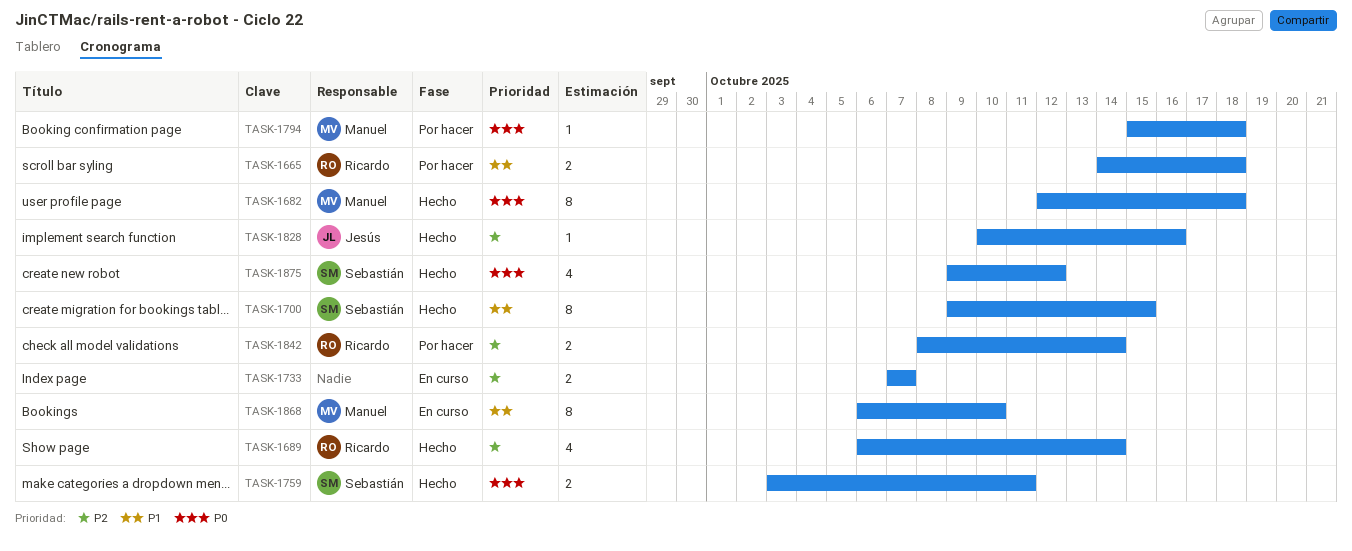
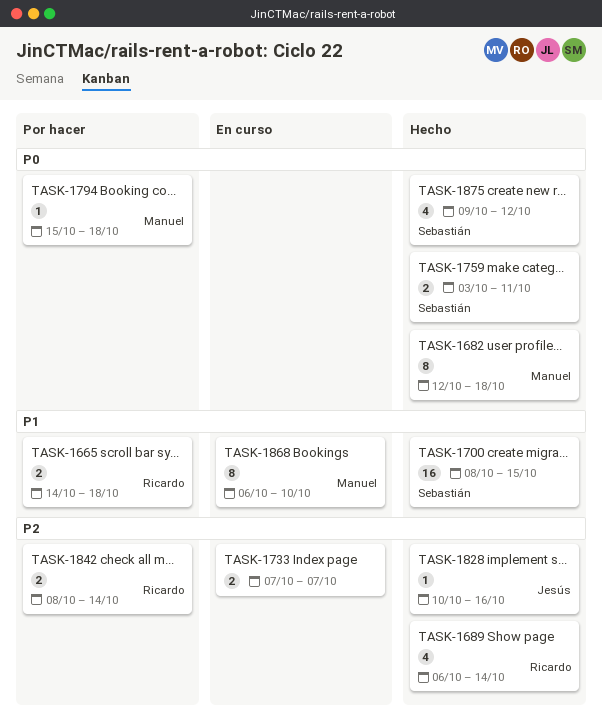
TASK-1700, estimate: 8 -> 16
TASK-1700, start: Oct 9 -> Oct 8

